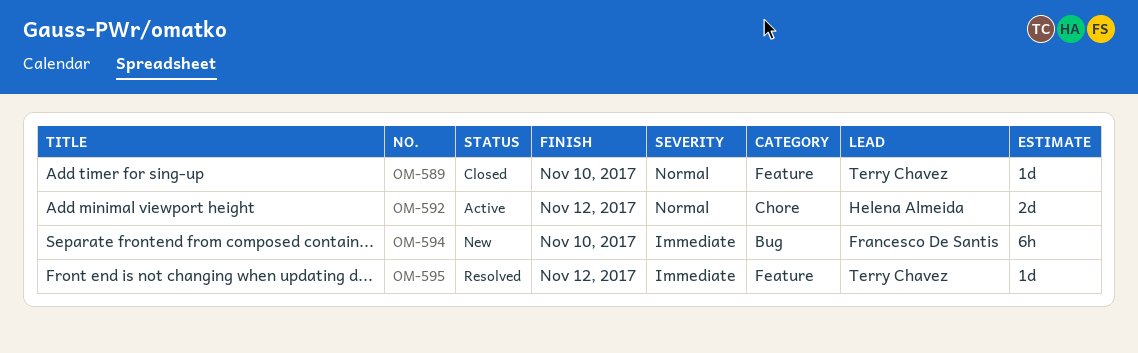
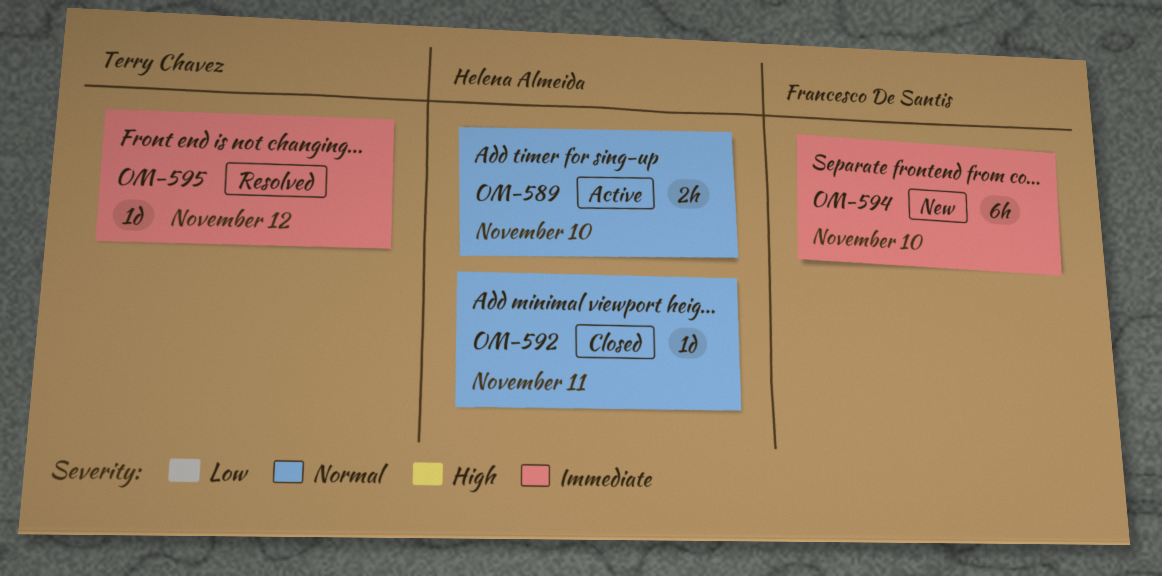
OM-589, status: Closed -> Active
OM-589, owner: Terry Chavez -> Helena Almeida
OM-589, estimate: 1d -> 2h
OM-592, status: Active -> Closed
OM-592, estimate: 2d -> 1d
OM-592, due: Nov 12 -> Nov 11

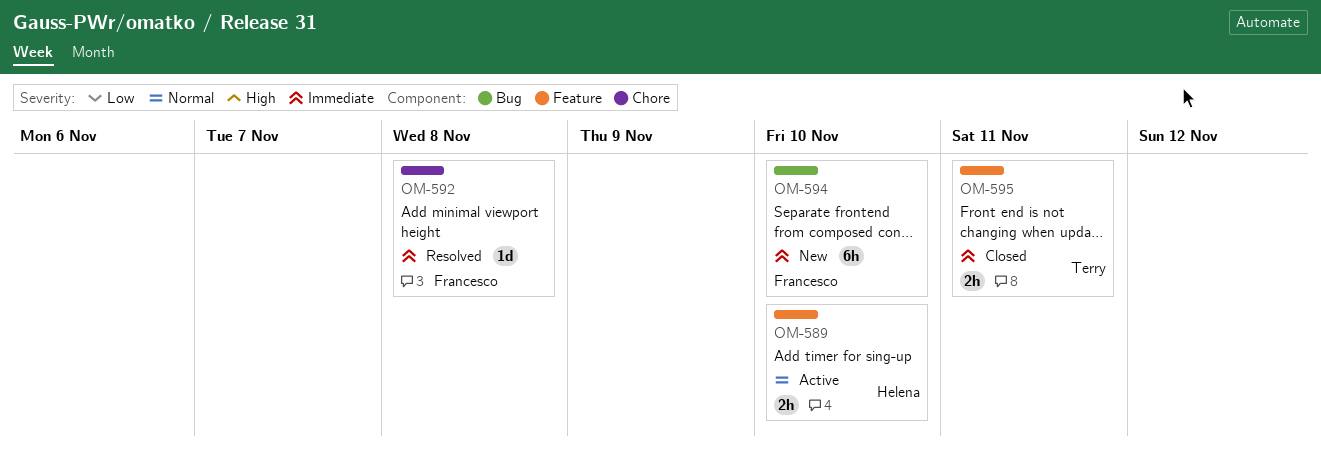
OM-592, status: Closed -> Resolved
OM-592, owner: Helena Almeida -> Francesco De Santis
OM-592, priority: Normal -> Immediate
OM-592, due: Nov 11 -> Nov 8
OM-595, status: Resolved -> Closed
OM-595, estimate: 1d -> 2h
OM-595, due: Nov 12 -> Nov 11

